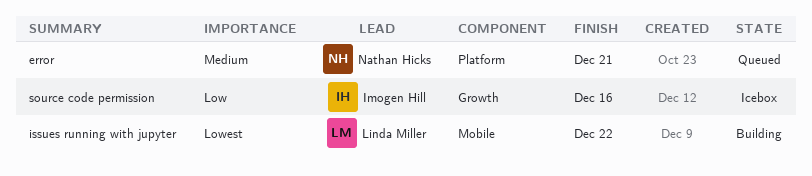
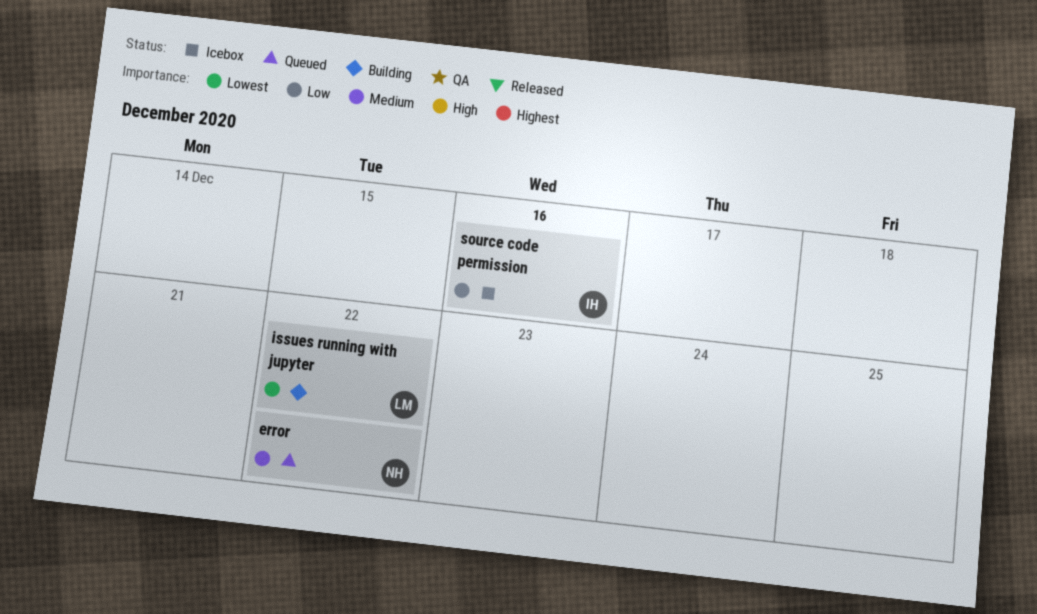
error, due: Dec 21 -> Dec 22

